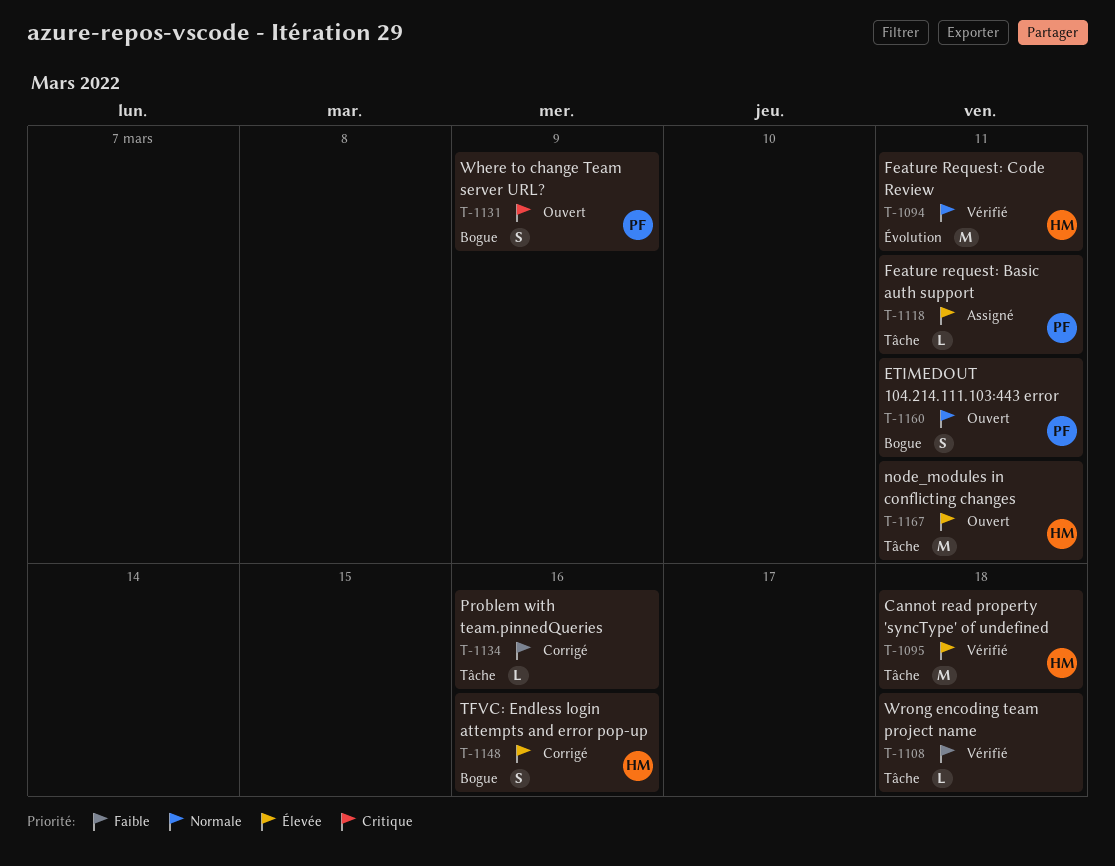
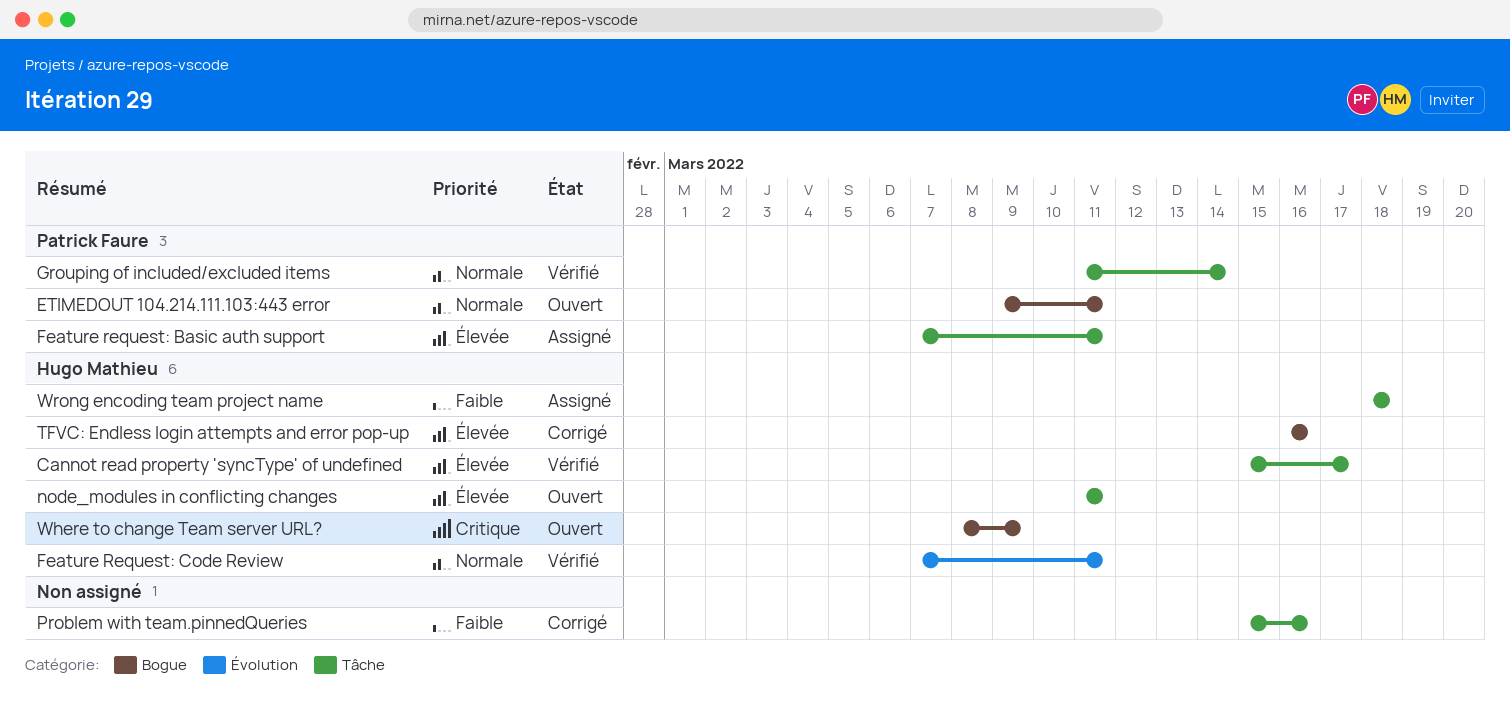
Cannot read property 'syncType' of undefined, due: Mar 18 -> Mar 17
Grouping of included/excluded items: none -> present
Where to change Team server URL?, owner: Patrick Faure -> Hugo Mathieu
Wrong encoding team project name, status: Vérifié -> Assigné
Wrong encoding team project name, owner: none -> Hugo Mathieu

